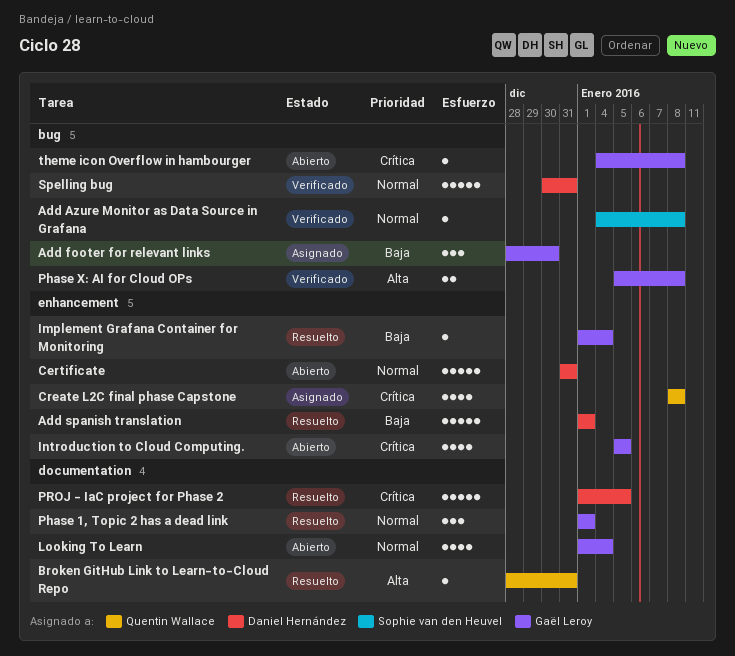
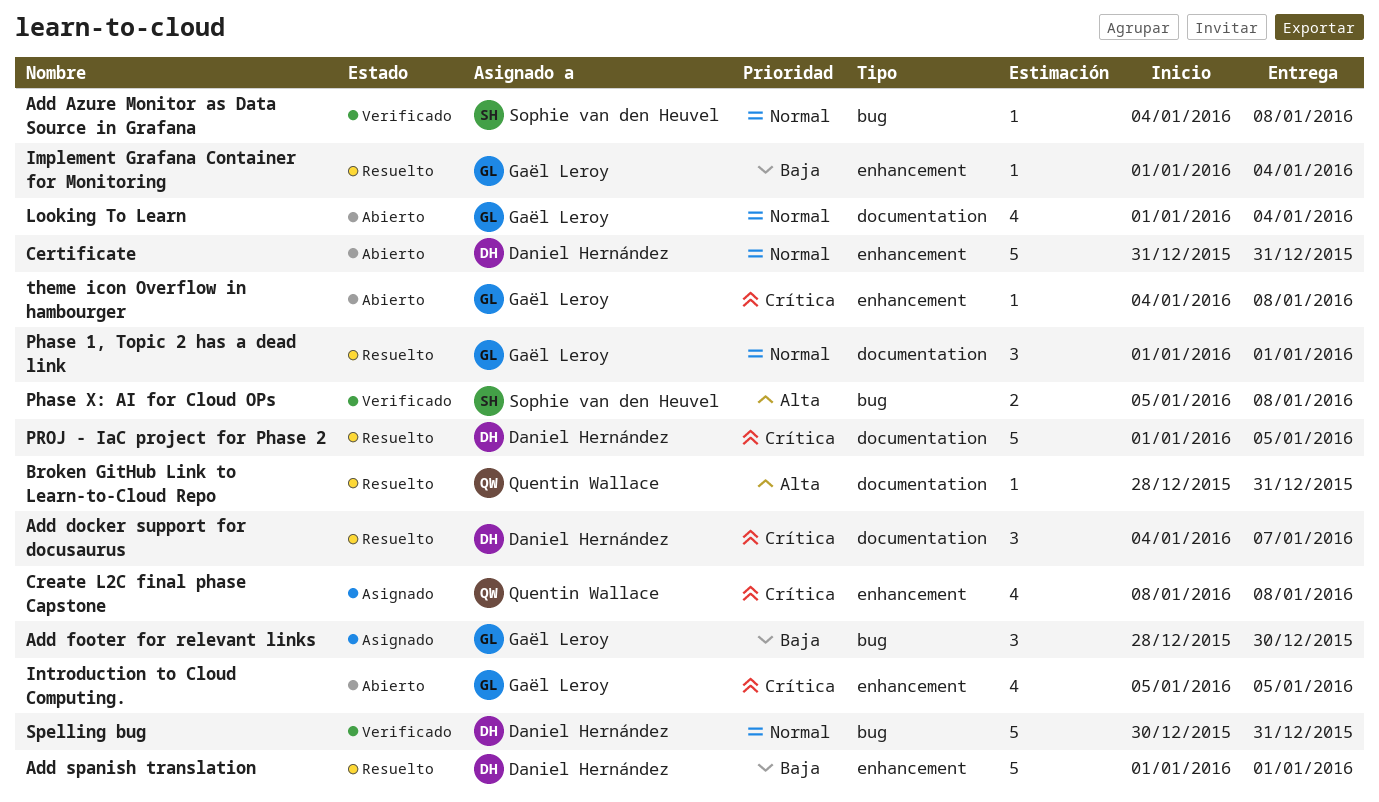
Add docker support for docusaurus: none -> present
Phase X: AI for Cloud OPs, owner: Gaël Leroy -> Sophie van den Heuvel
theme icon Overflow in hambourger, label: bug -> enhancement

